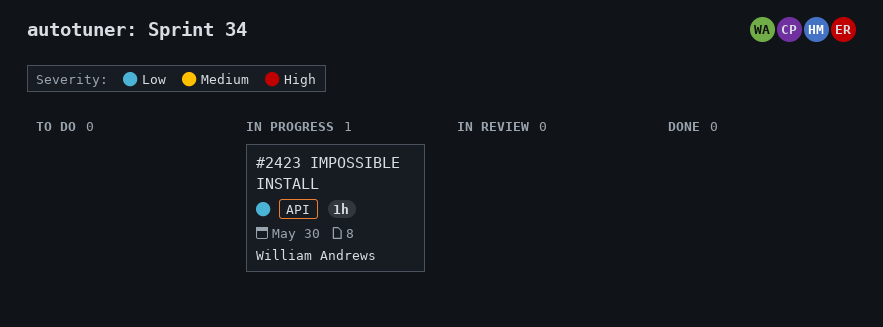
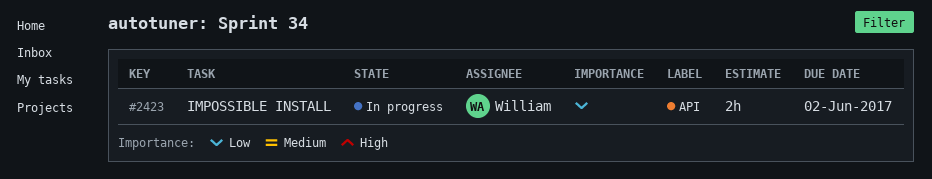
#2423, estimate: 1h -> 2h
#2423, due: May 30 -> Jun 2

